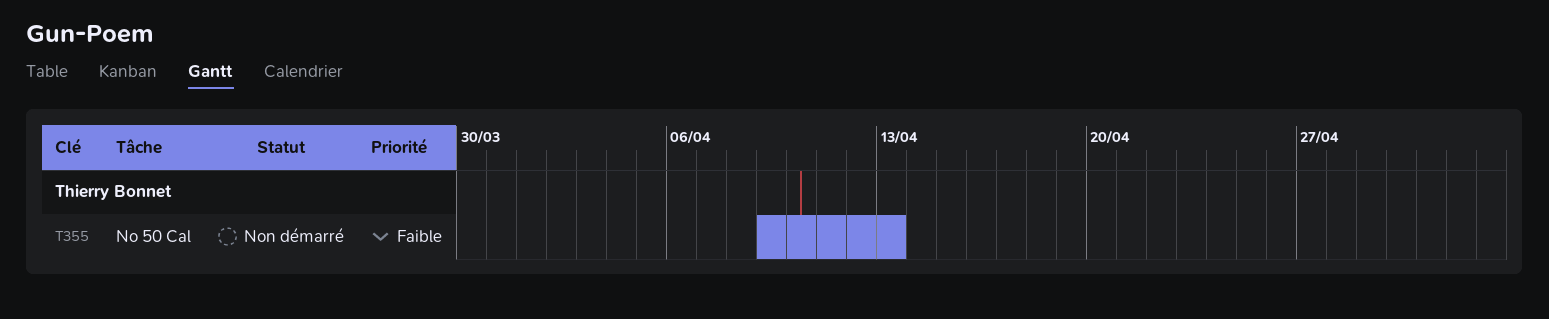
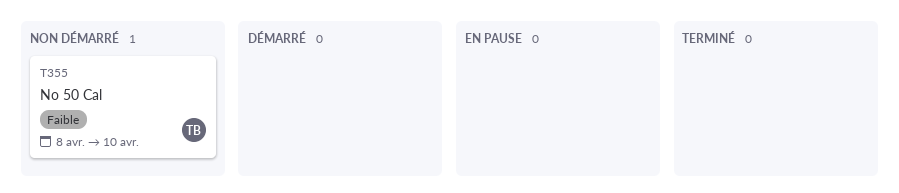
T355, start: Apr 9 -> Apr 8
T355, due: Apr 13 -> Apr 10

